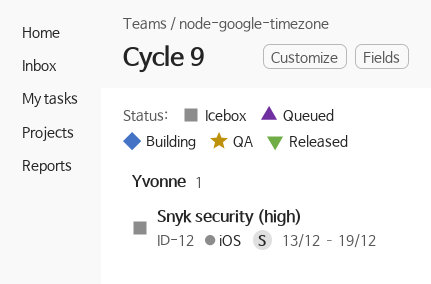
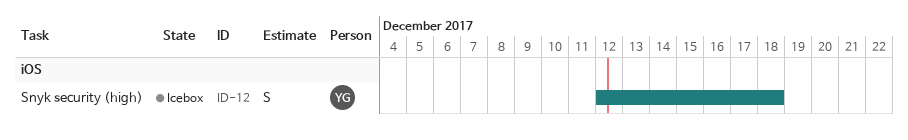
ID-12, start: Dec 13 -> Dec 12
ID-12, due: Dec 19 -> Dec 18

